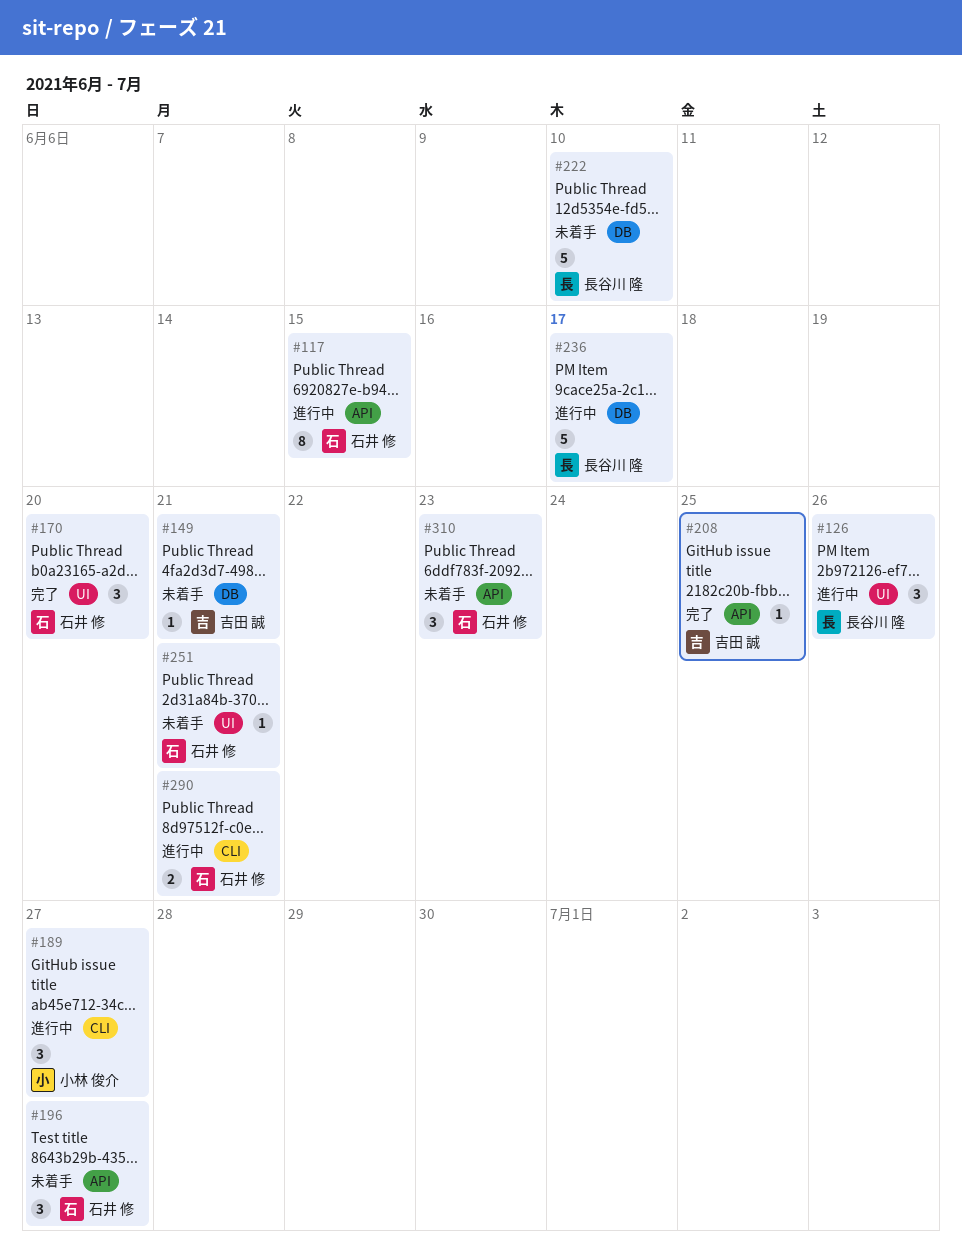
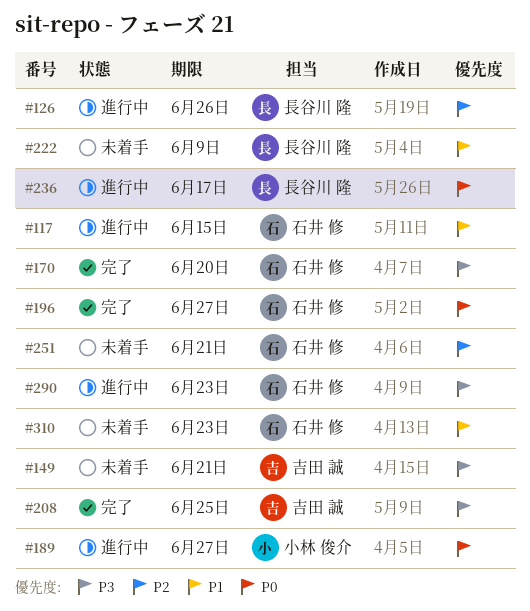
#196, status: 未着手 -> 完了
#222, due: Jun 10 -> Jun 9
#290, due: Jun 21 -> Jun 23

